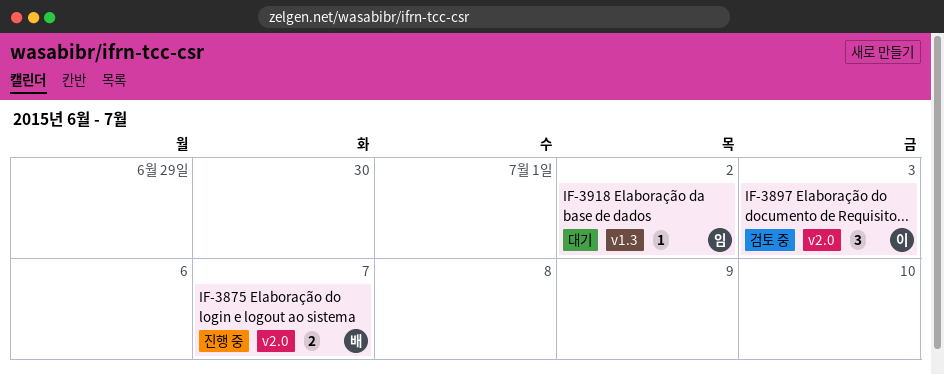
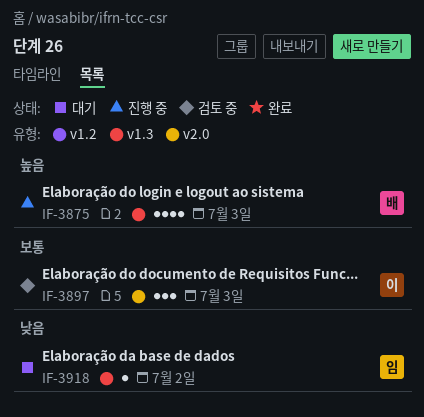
IF-3875, label: v2.0 -> v1.3
IF-3875, estimate: 2 -> 4
IF-3875, due: Jul 7 -> Jul 3

